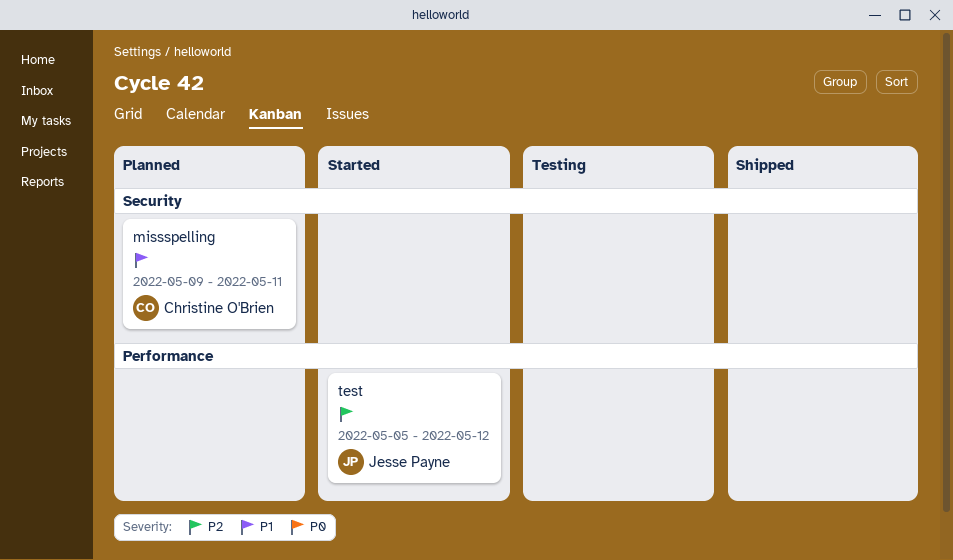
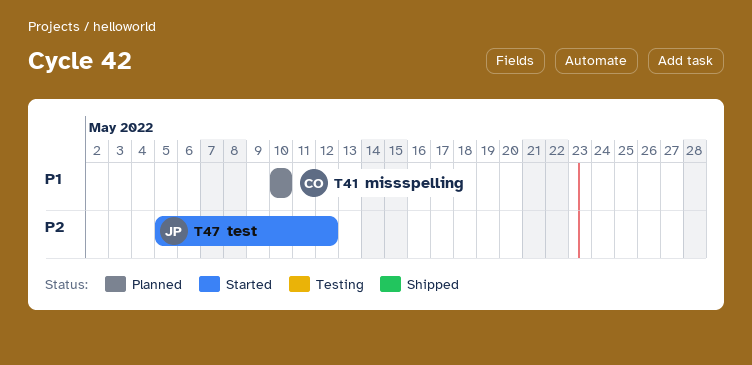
missspelling, start: May 9 -> May 10
missspelling, due: May 11 -> May 10

